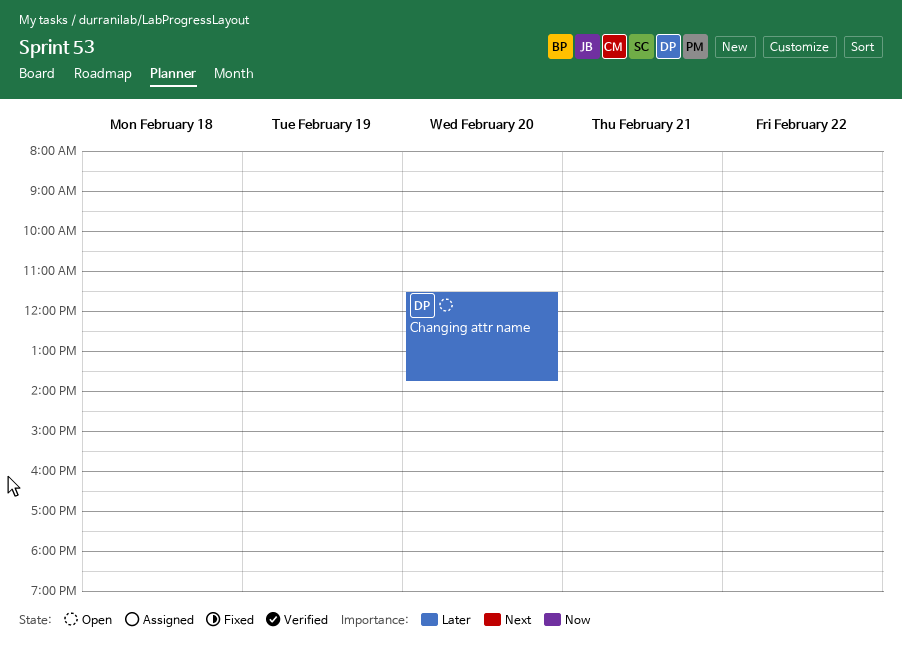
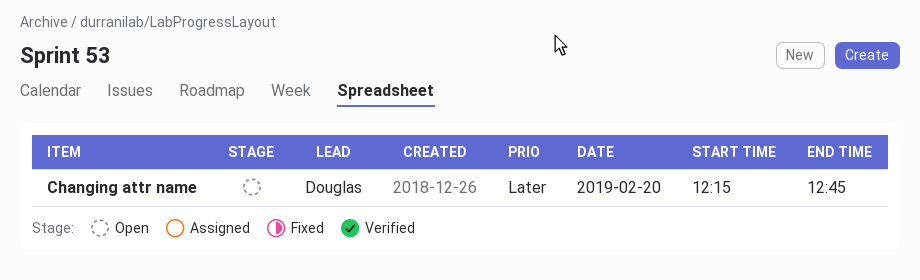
Changing attr name, begins: 11:30 -> 12:15
Changing attr name, ends: 13:45 -> 12:45

